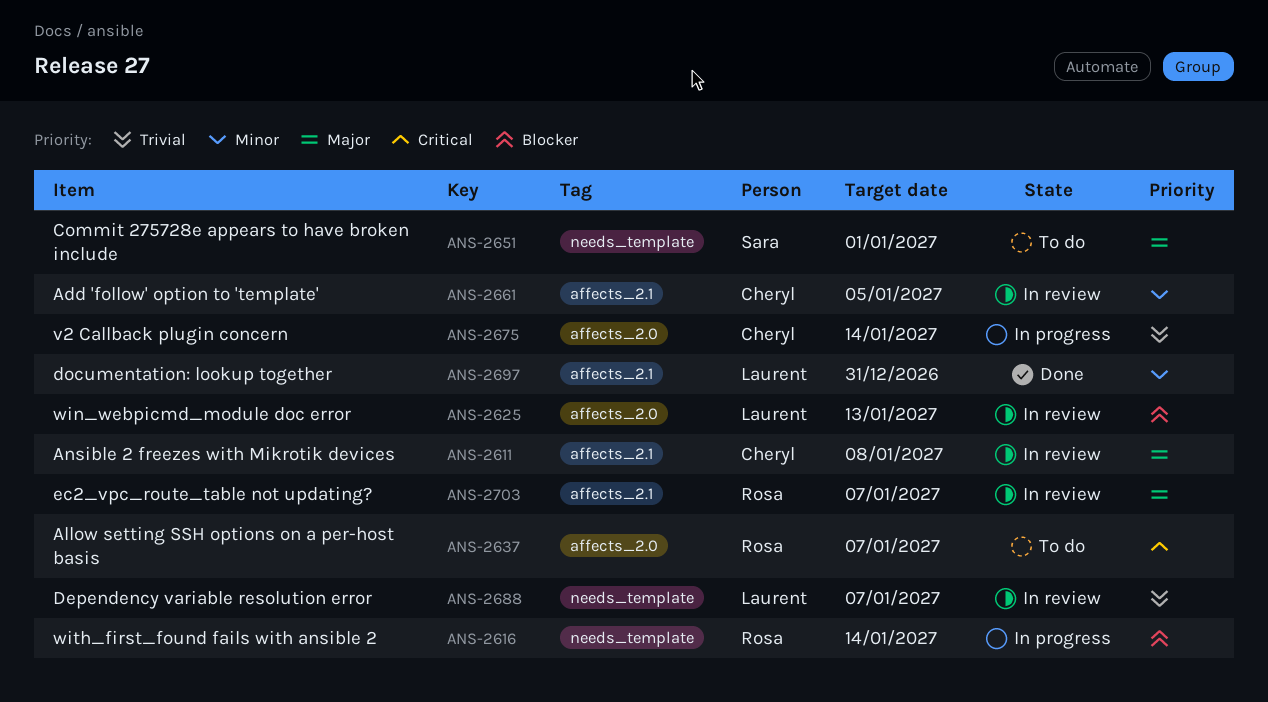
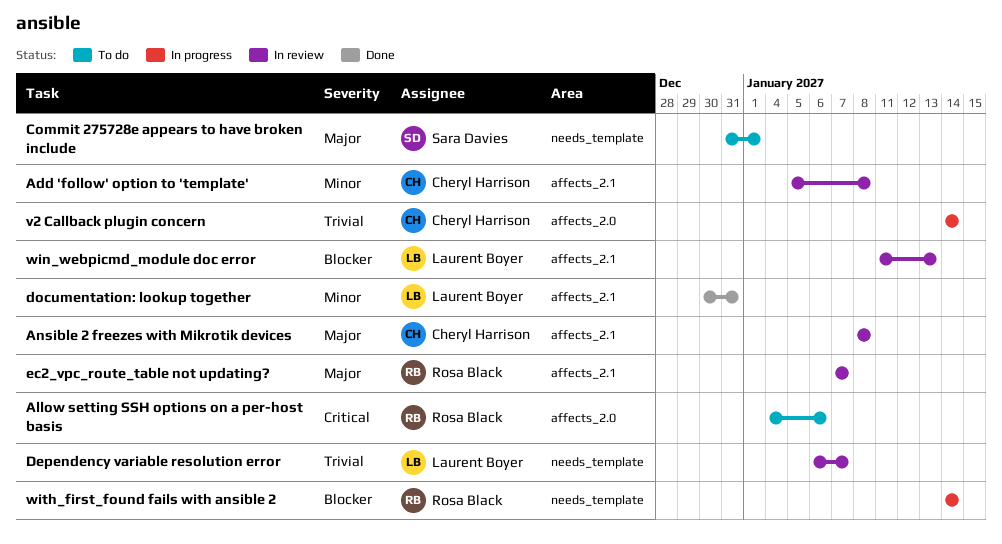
Add 'follow' option to 'template', due: Jan 5 -> Jan 8
Allow setting SSH options on a per-host basis, due: Jan 7 -> Jan 6
win_webpicmd_module doc error, label: affects_2.0 -> affects_2.1

